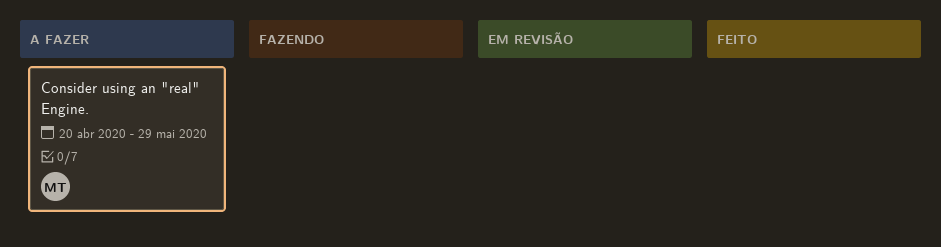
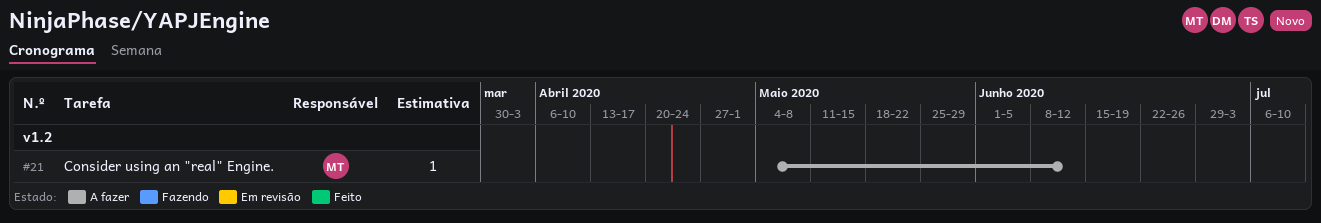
Consider using an "real" Engine., start: Apr 20 -> May 4
Consider using an "real" Engine., due: May 29 -> Jun 12

